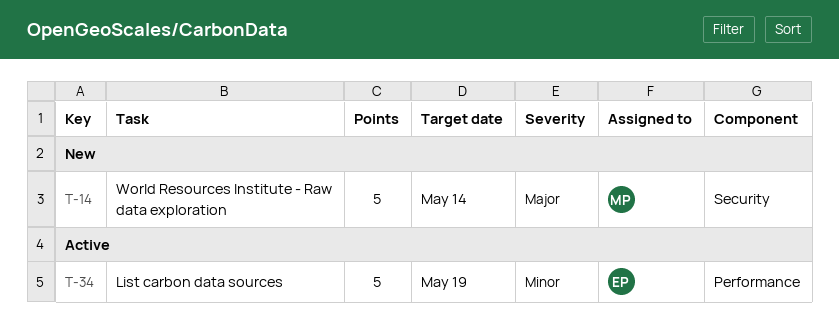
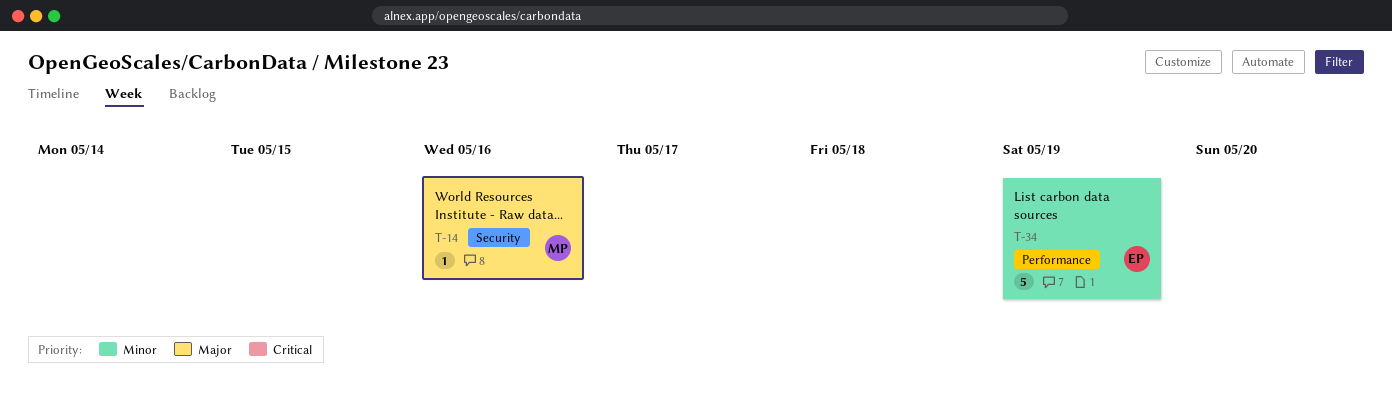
T-14, estimate: 5 -> 1
T-14, due: May 14 -> May 16

